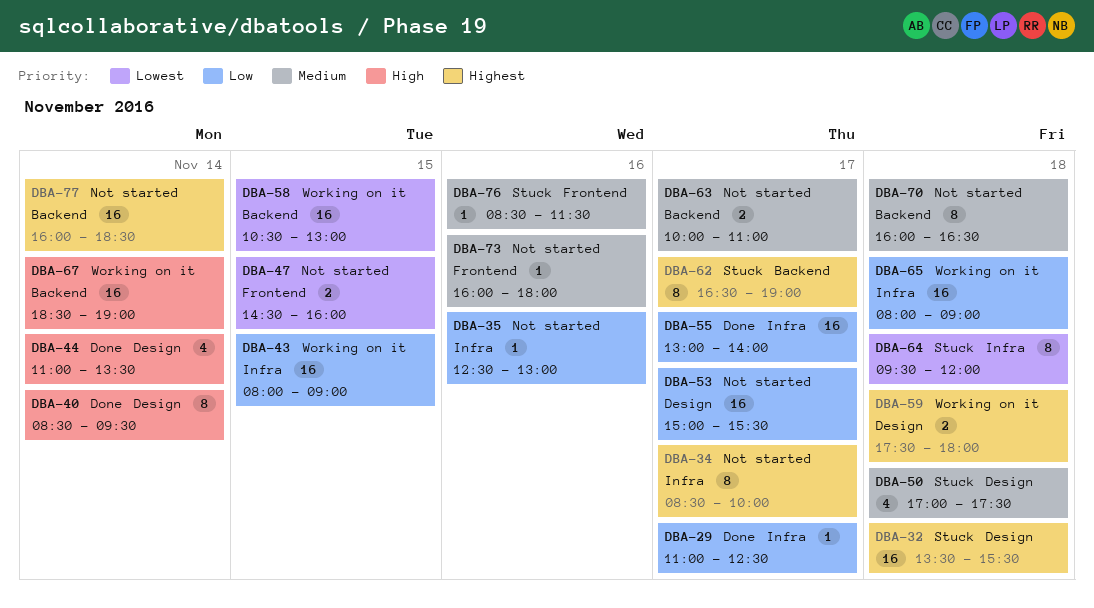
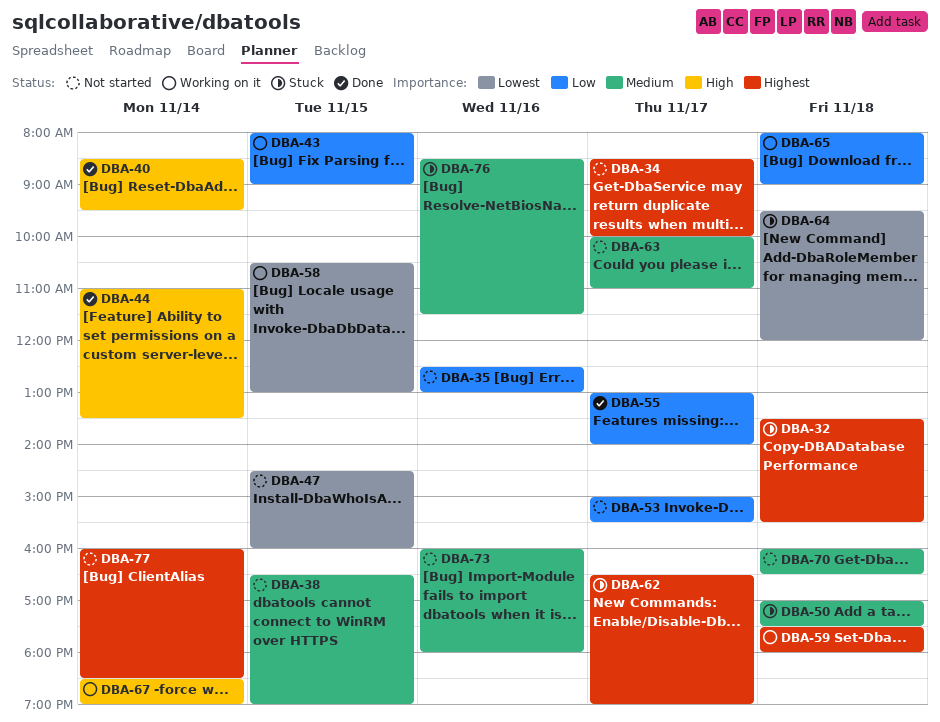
DBA-29: present -> none
DBA-38: none -> present

